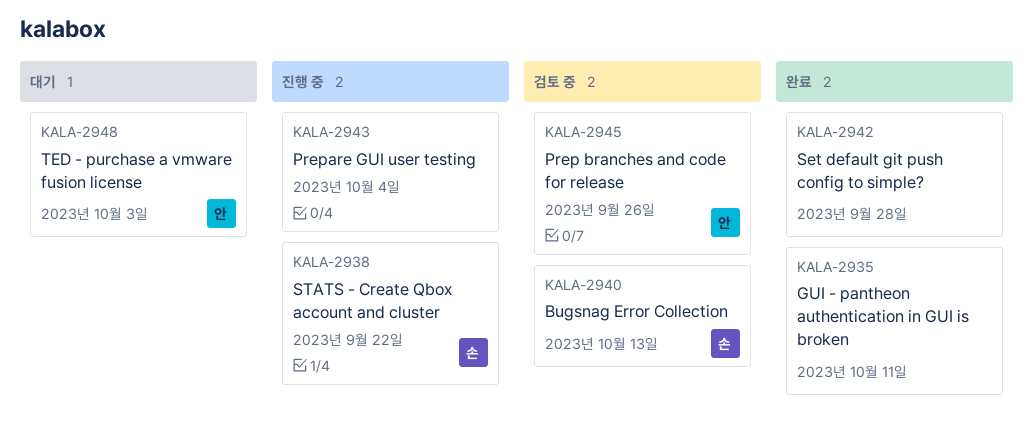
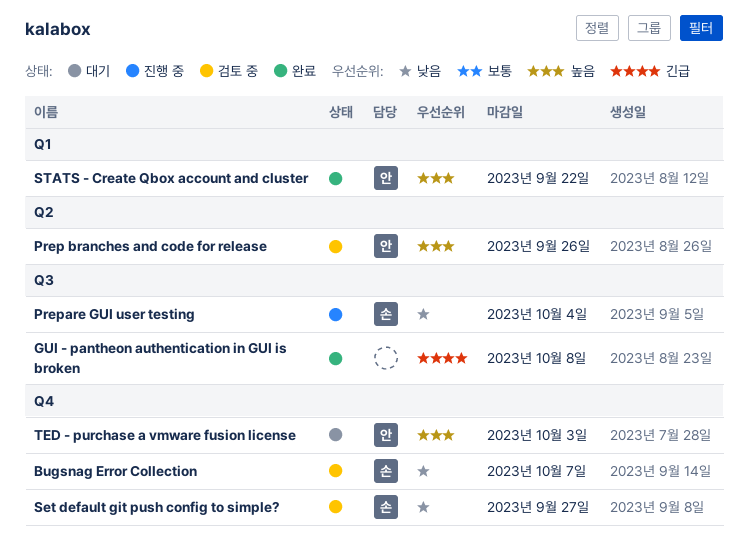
Bugsnag Error Collection, due: Oct 13 -> Oct 7
GUI - pantheon authentication in GUI is broken, due: Oct 11 -> Oct 8
Prepare GUI user testing, owner: none -> 손
Set default git push config to simple?, status: 완료 -> 검토 중
Set default git push config to simple?, owner: none -> 손
Set default git push config to simple?, due: Sep 28 -> Sep 27
STATS - Create Qbox account and cluster, status: 진행 중 -> 완료
STATS - Create Qbox account and cluster, owner: 손 -> 안

